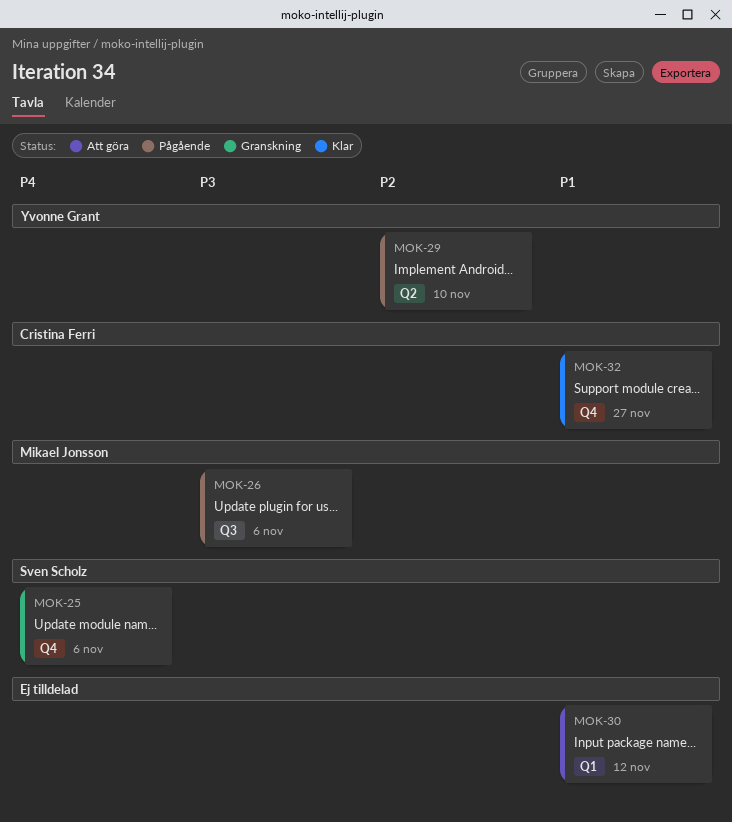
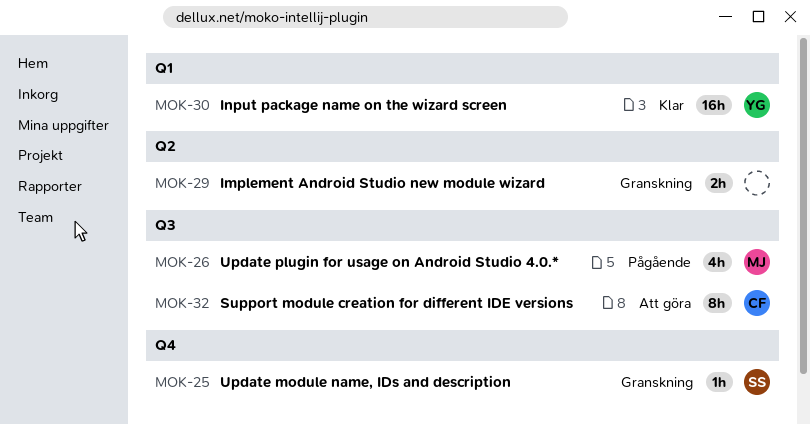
MOK-29, status: Pågående -> Granskning
MOK-29, owner: Yvonne Grant -> none
MOK-30, status: Att göra -> Klar
MOK-30, owner: none -> Yvonne Grant
MOK-32, status: Klar -> Att göra
MOK-32, label: Q4 -> Q3

